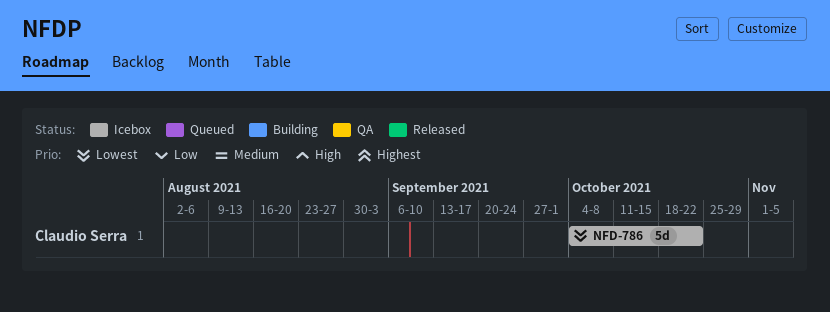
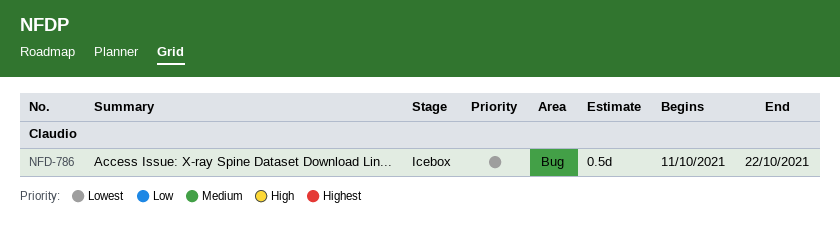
NFD-786, estimate: 5d -> 0.5d
NFD-786, start: Oct 4 -> Oct 11

